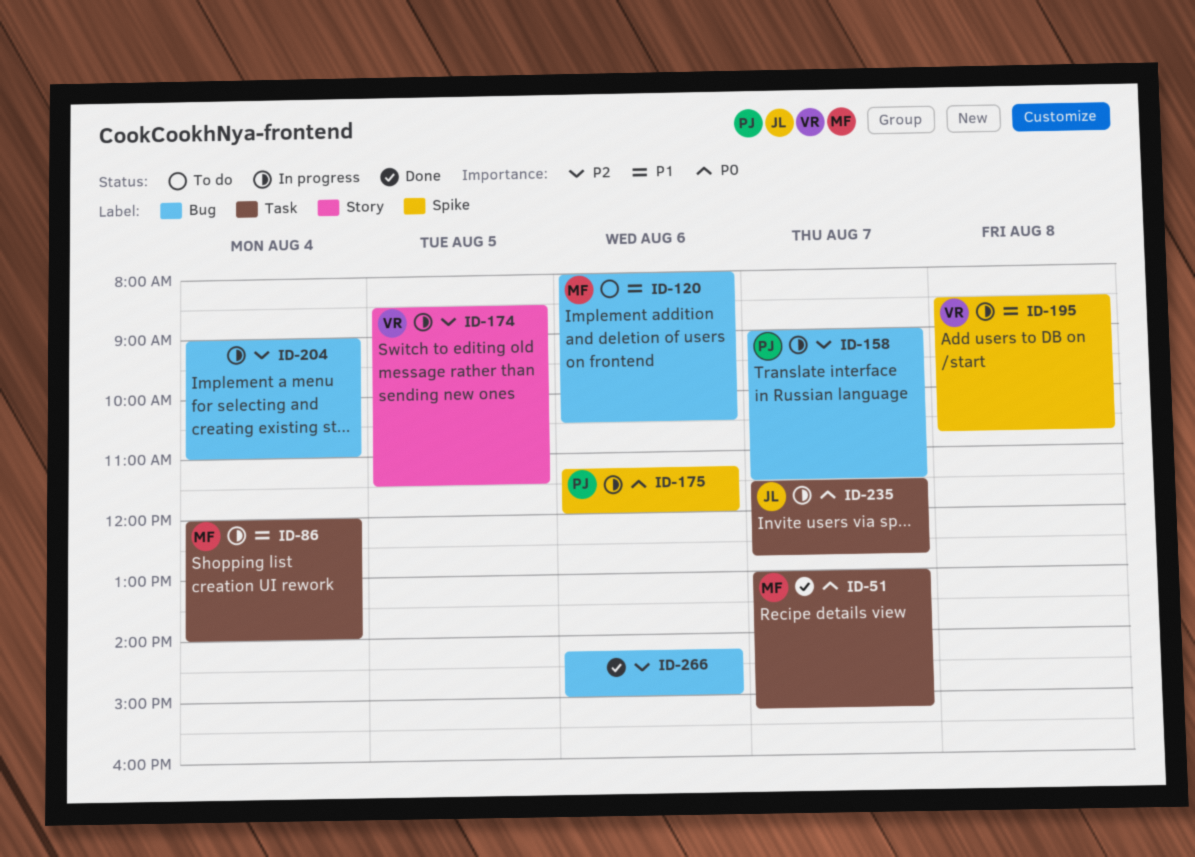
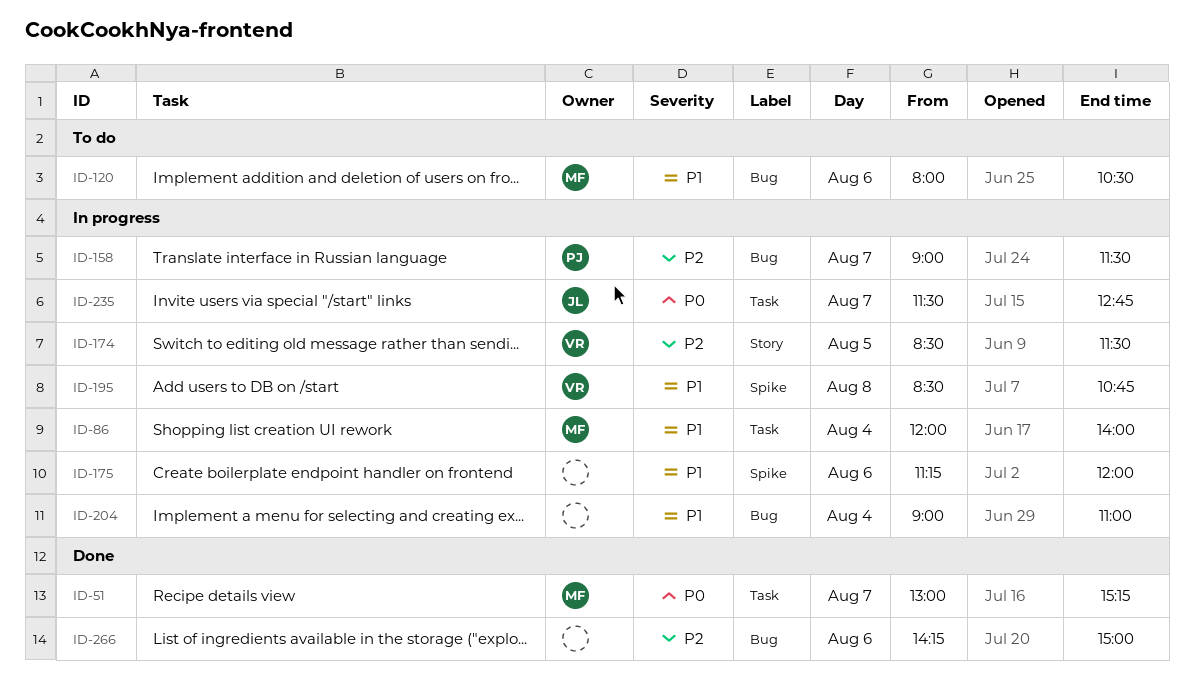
ID-175, owner: PJ -> none
ID-175, priority: P0 -> P1
ID-204, priority: P2 -> P1

